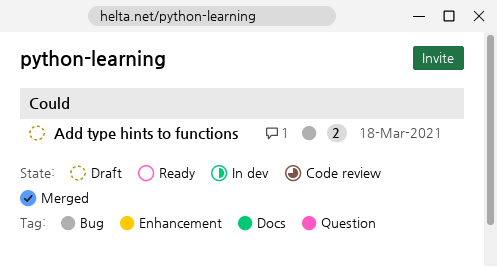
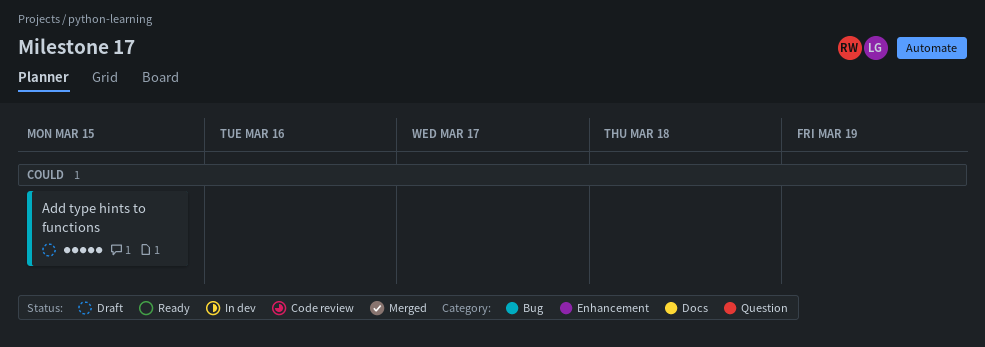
Add type hints to functions, estimate: 2 -> 5
Add type hints to functions, due: Mar 18 -> Mar 15

